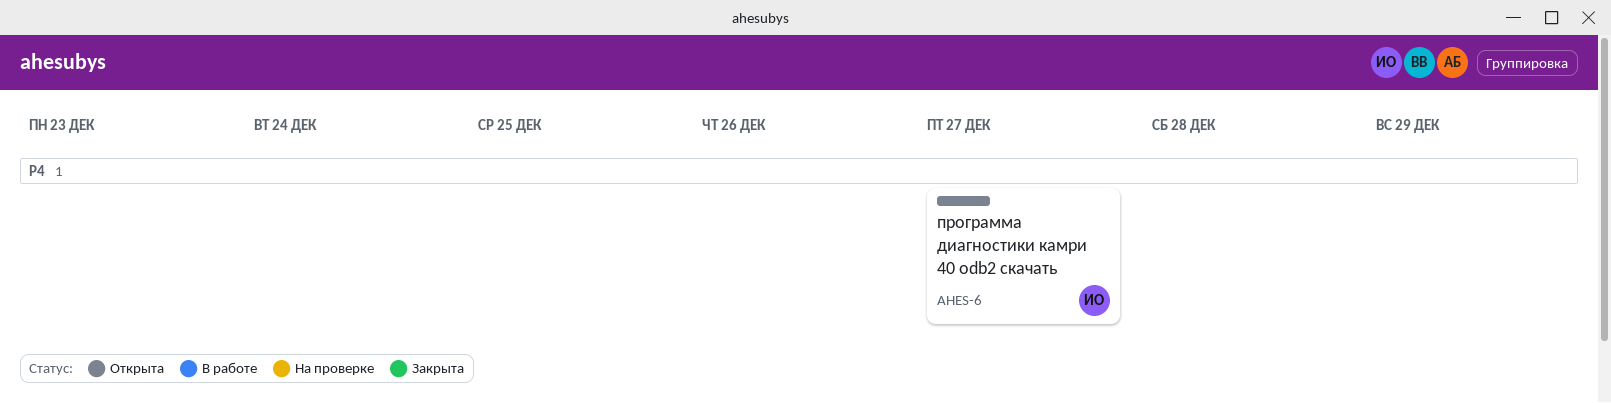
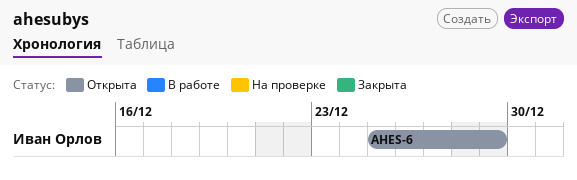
AHES-6, due: Dec 27 -> Dec 29

